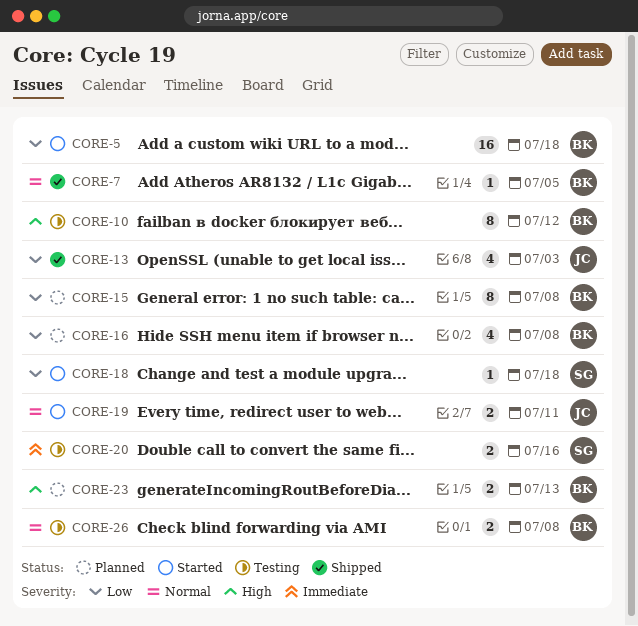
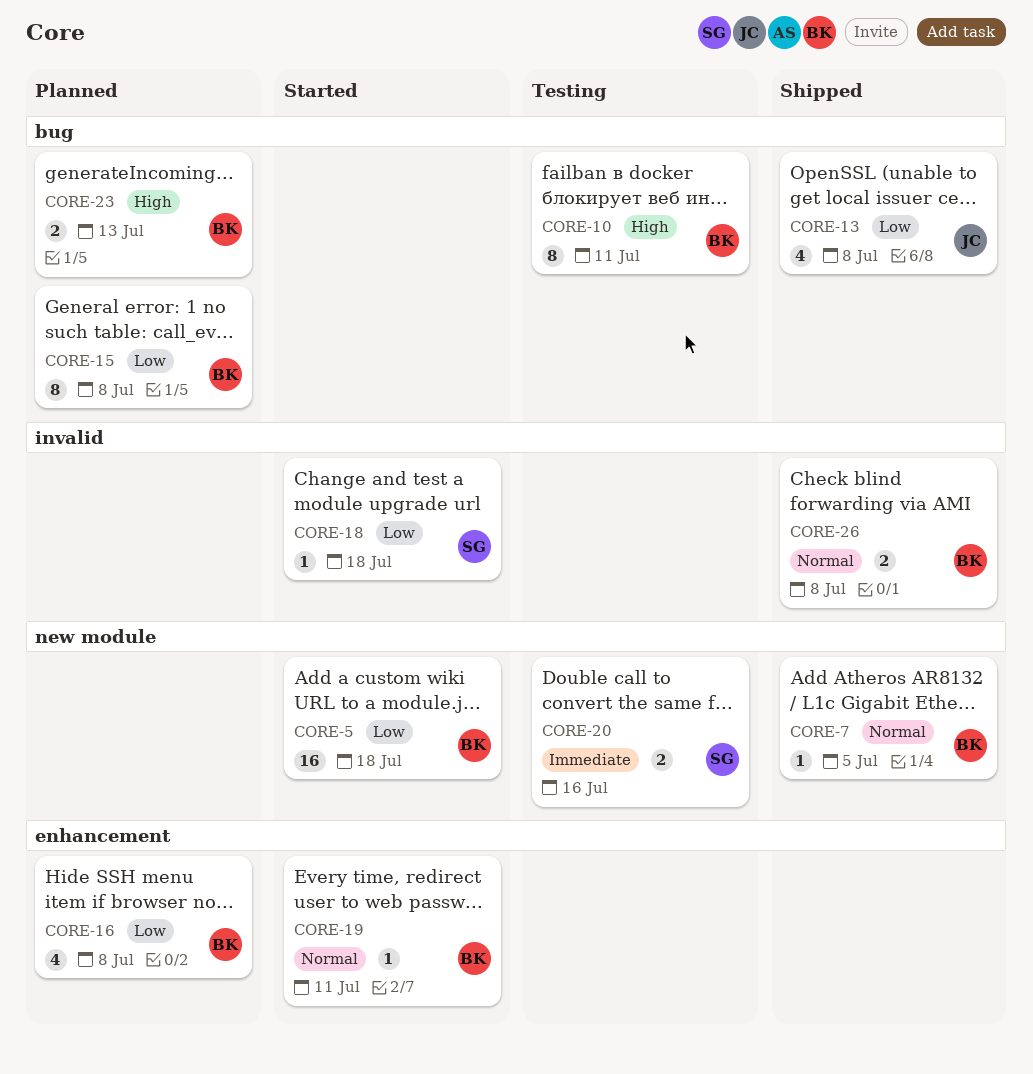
CORE-10, due: Jul 12 -> Jul 11
CORE-13, due: Jul 3 -> Jul 8
CORE-19, owner: JC -> BK
CORE-19, estimate: 2 -> 1
CORE-26, status: Testing -> Shipped

